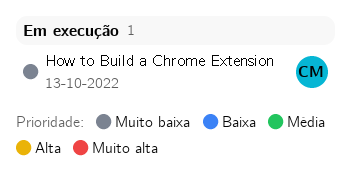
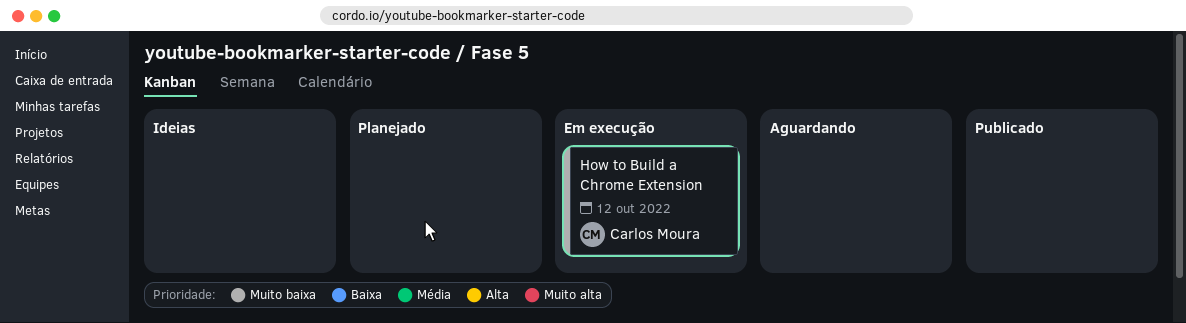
How to Build a Chrome Extension, due: Oct 13 -> Oct 12

